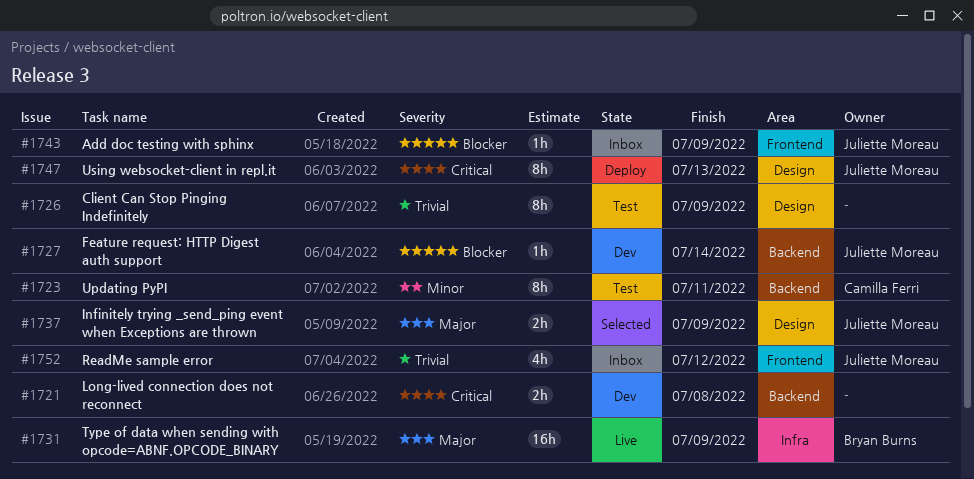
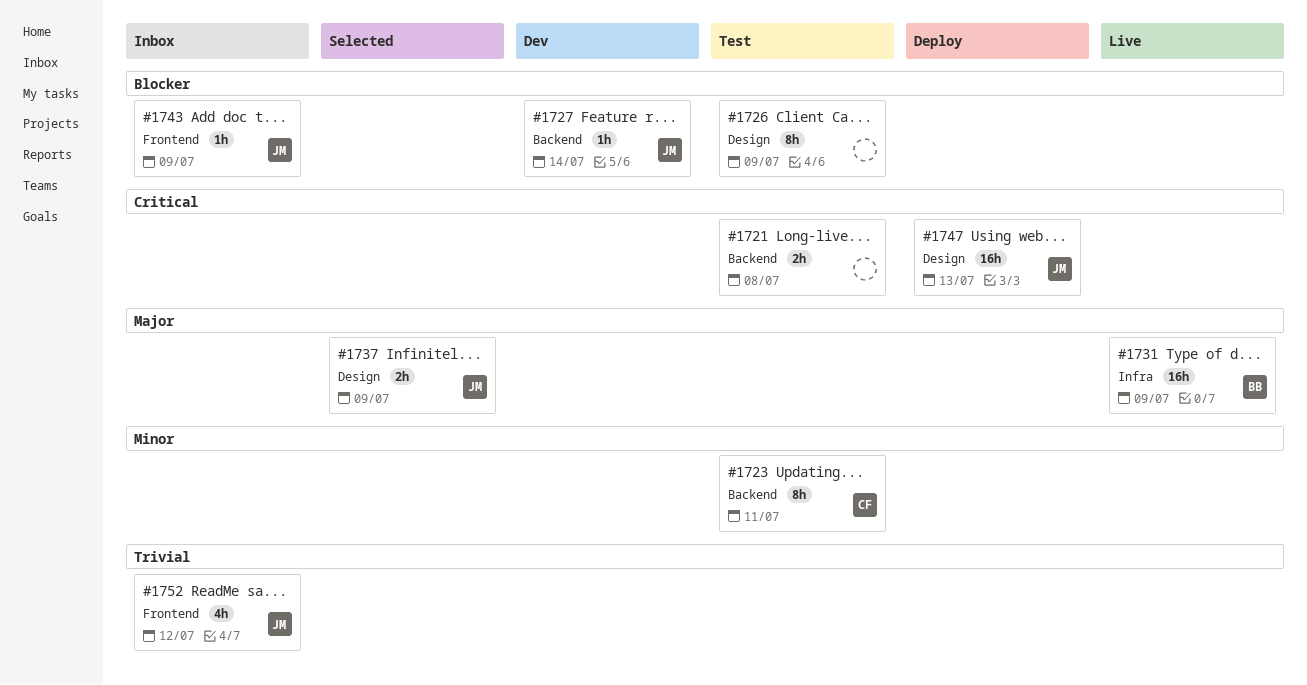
#1721, status: Dev -> Test
#1726, priority: Trivial -> Blocker
#1747, estimate: 8h -> 16h

